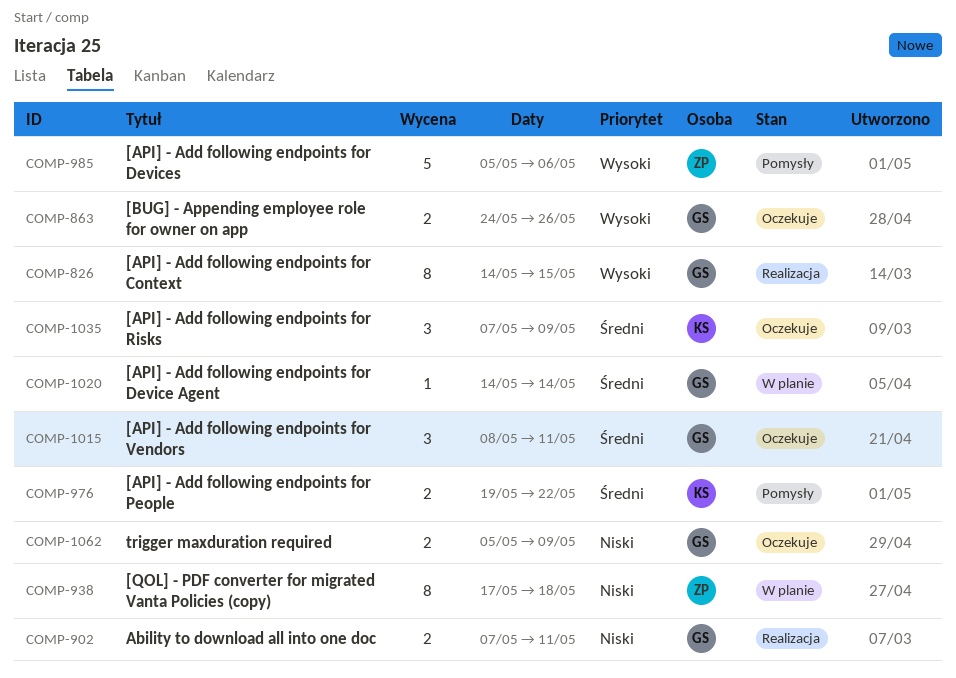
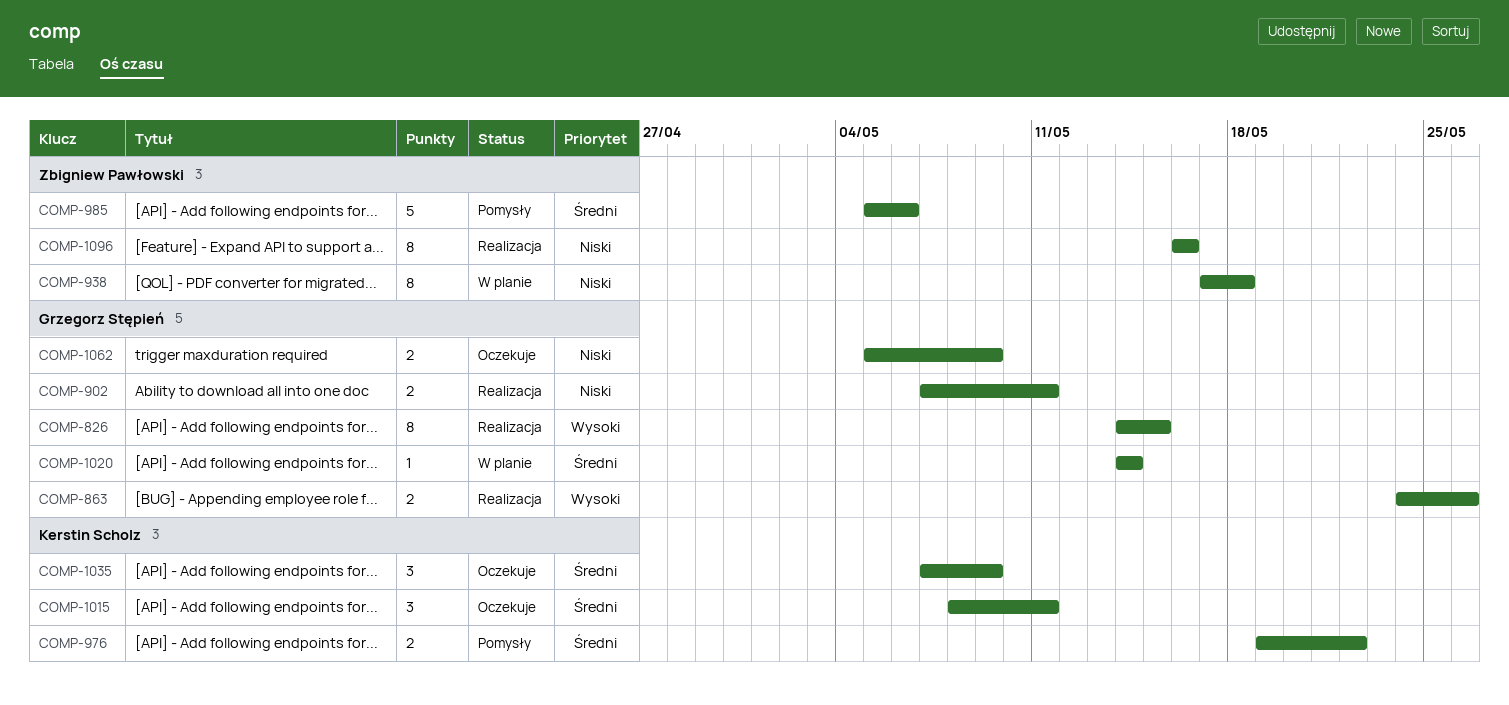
COMP-863, status: Oczekuje -> Realizacja
COMP-985, priority: Wysoki -> Średni
COMP-1015, owner: Grzegorz Stępień -> Kerstin Scholz
COMP-1096: none -> present

